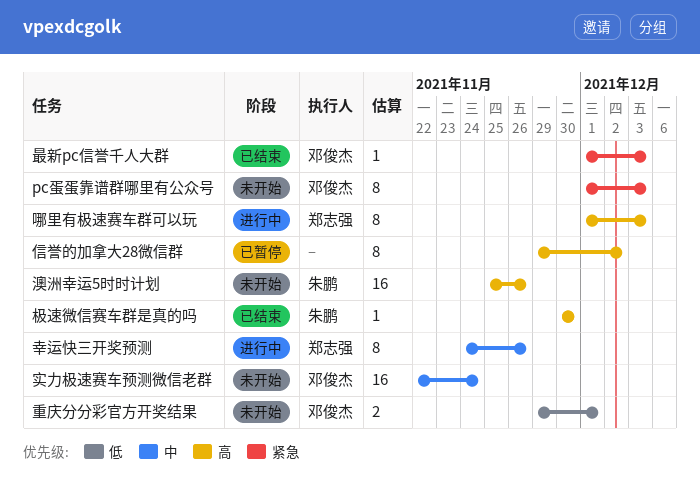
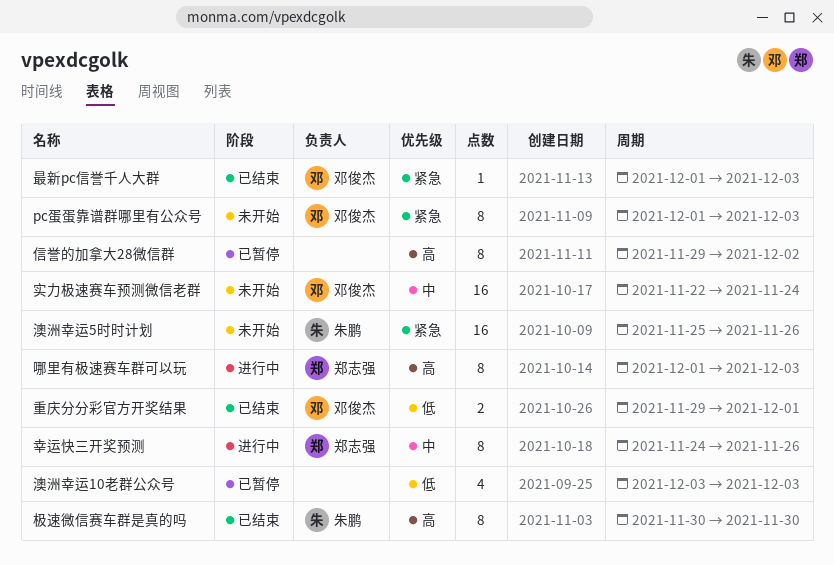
极速微信赛车群是真的吗, estimate: 1 -> 8
澳洲幸运10老群公众号: none -> present
澳洲幸运5时时计划, priority: 高 -> 紧急
重庆分分彩官方开奖结果, status: 未开始 -> 已结束

